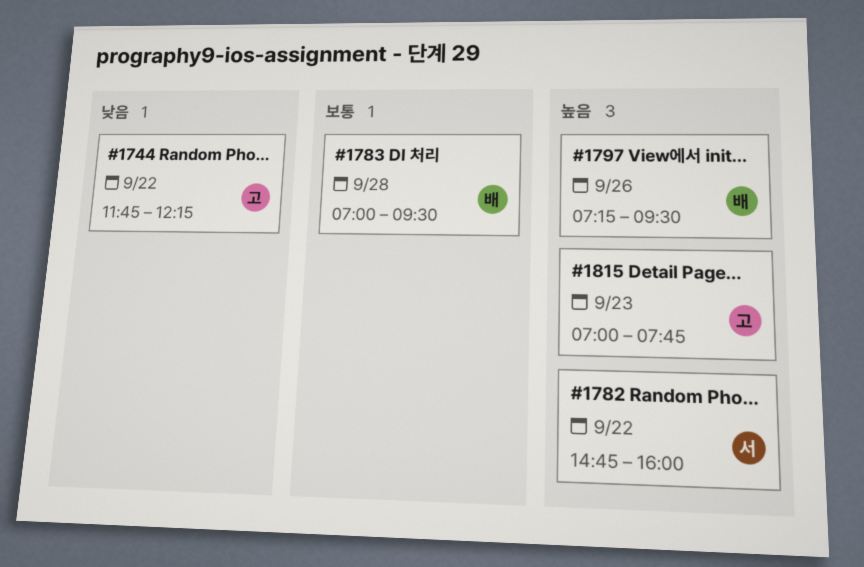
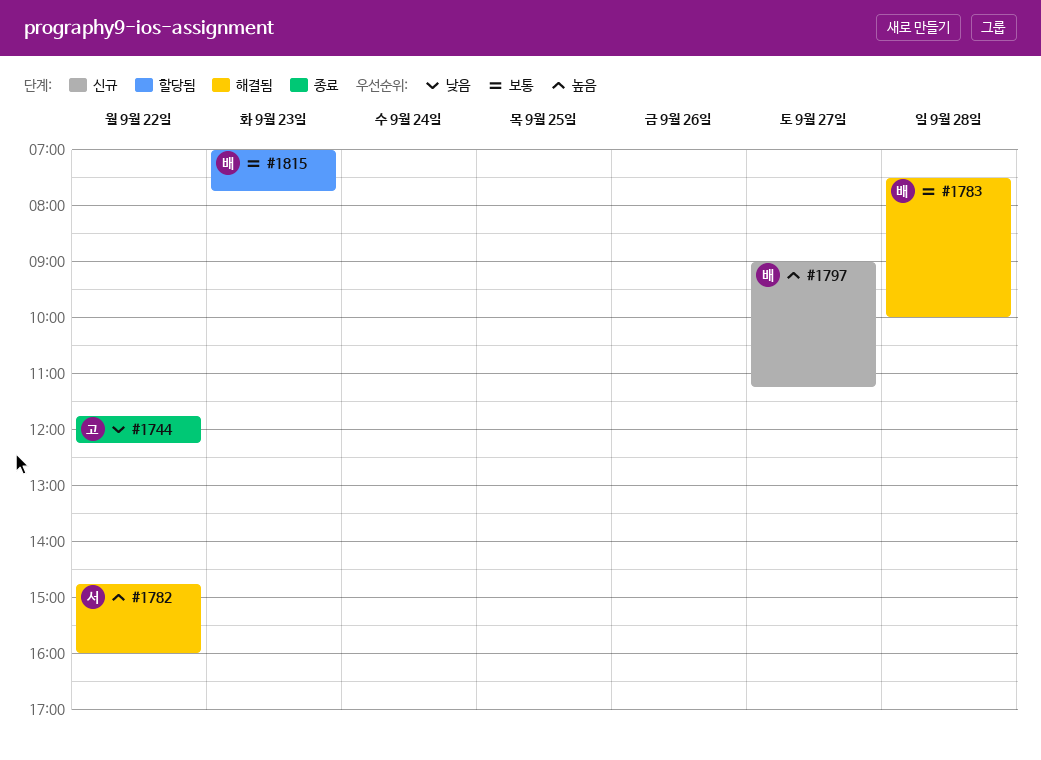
#1783, begins: 07:00 -> 07:30
#1783, ends: 09:30 -> 10:00
#1797, day: Sep 26 -> Sep 27
#1797, begins: 07:15 -> 09:00
#1797, ends: 09:30 -> 11:15
#1815, owner: 고 -> 배
#1815, priority: 높음 -> 보통

